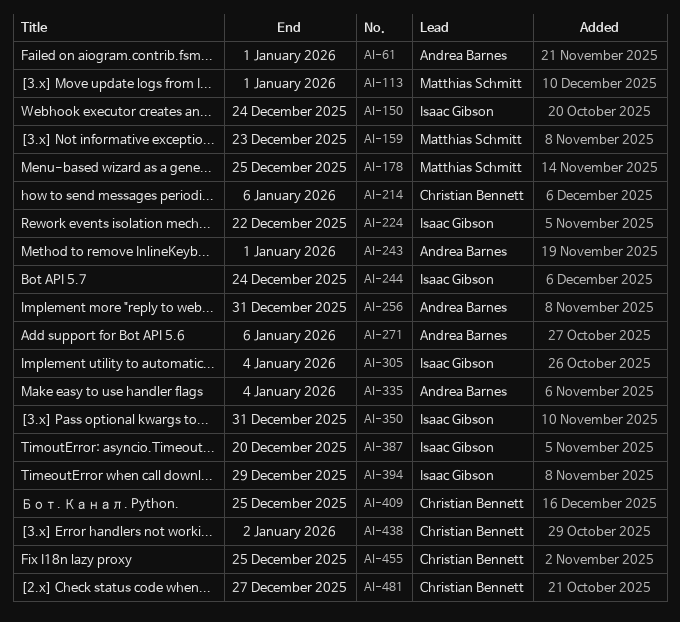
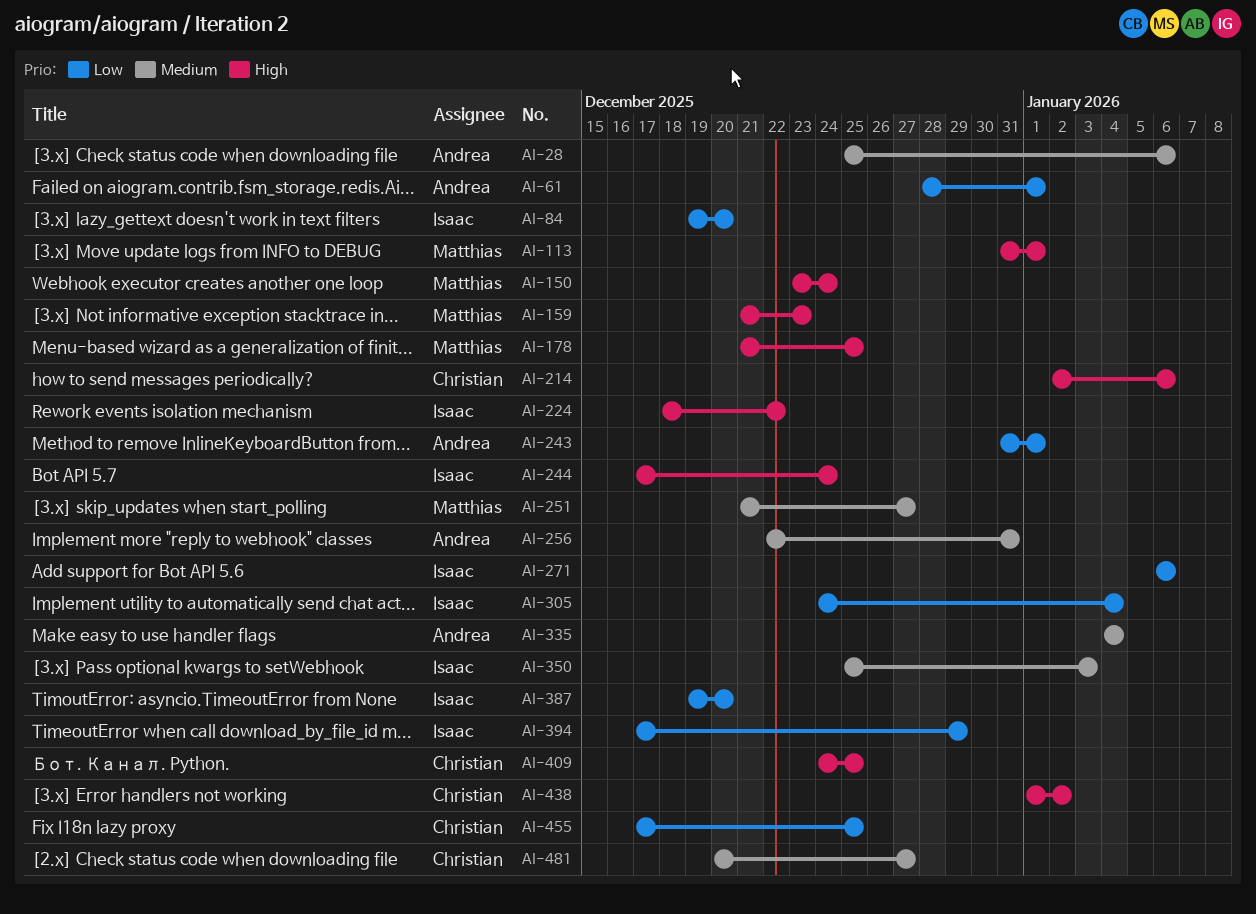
AI-28: none -> present
AI-84: none -> present
AI-150, owner: Isaac Gibson -> Matthias Schmitt
AI-251: none -> present
AI-271, owner: Andrea Barnes -> Isaac Gibson
AI-350, due: Dec 31 -> Jan 3

